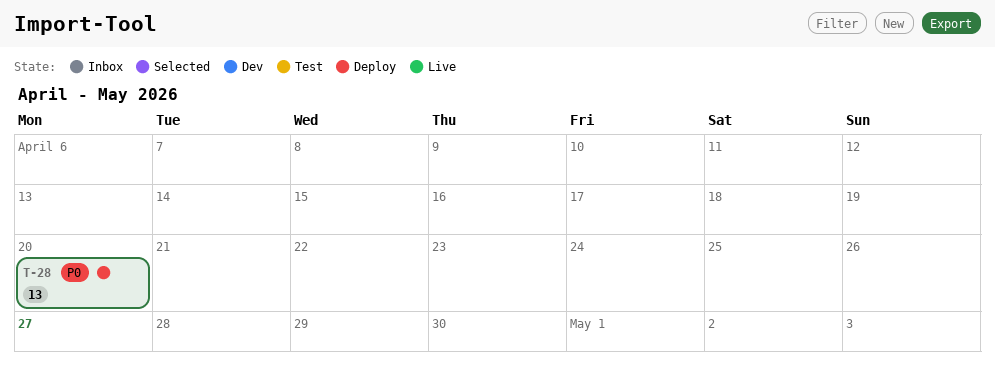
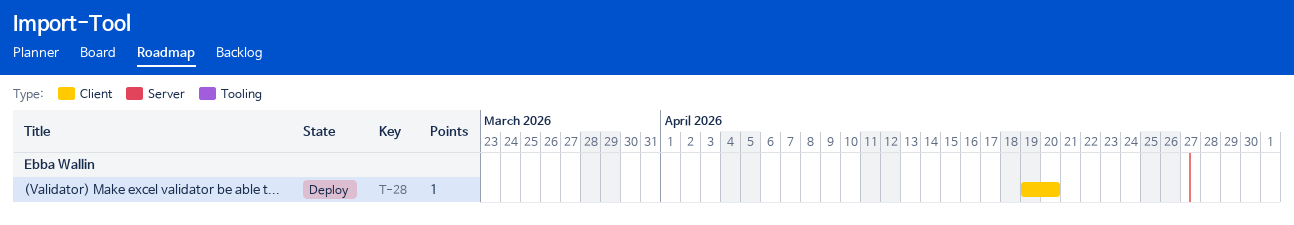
T-28, estimate: 13 -> 1

